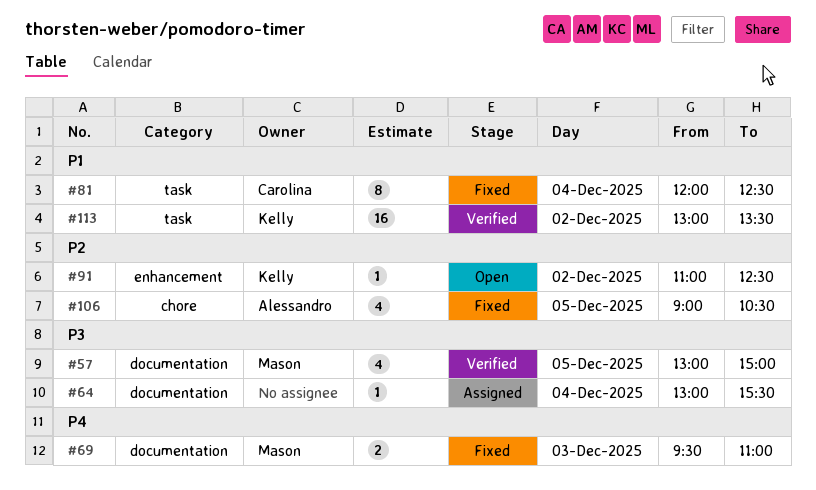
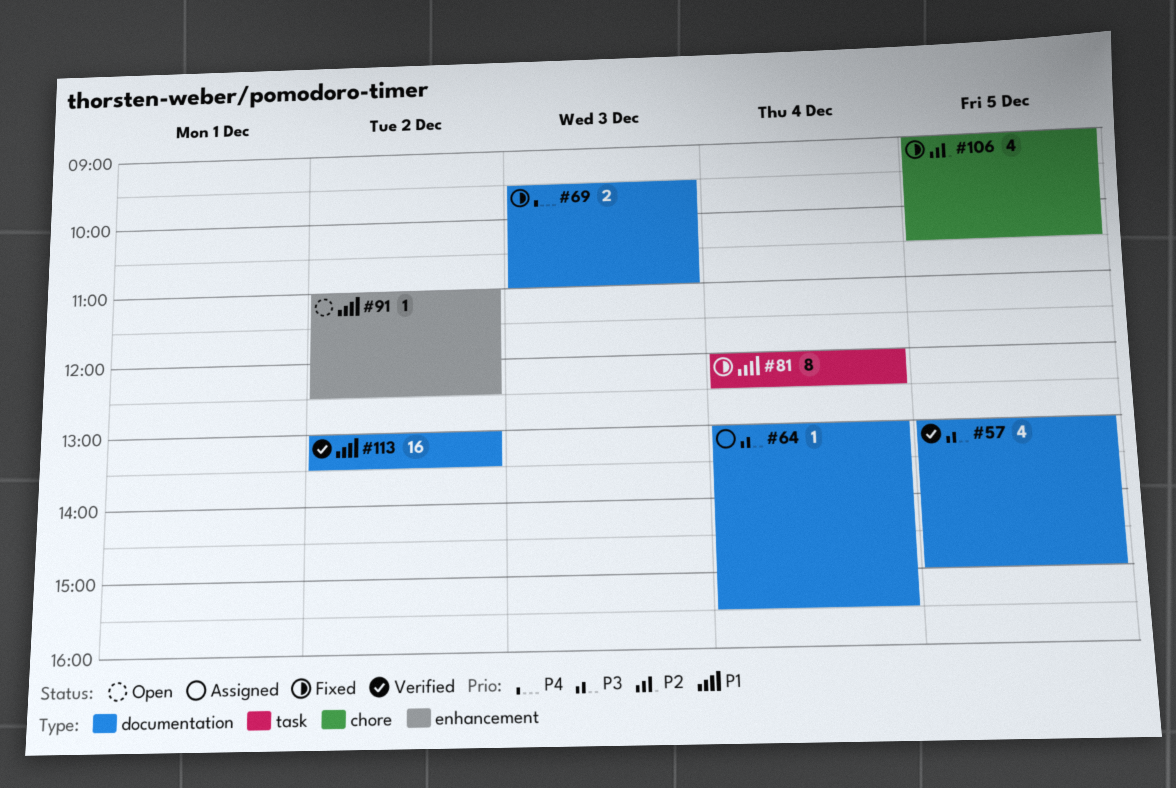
#91, priority: P2 -> P1
#113, label: task -> documentation

